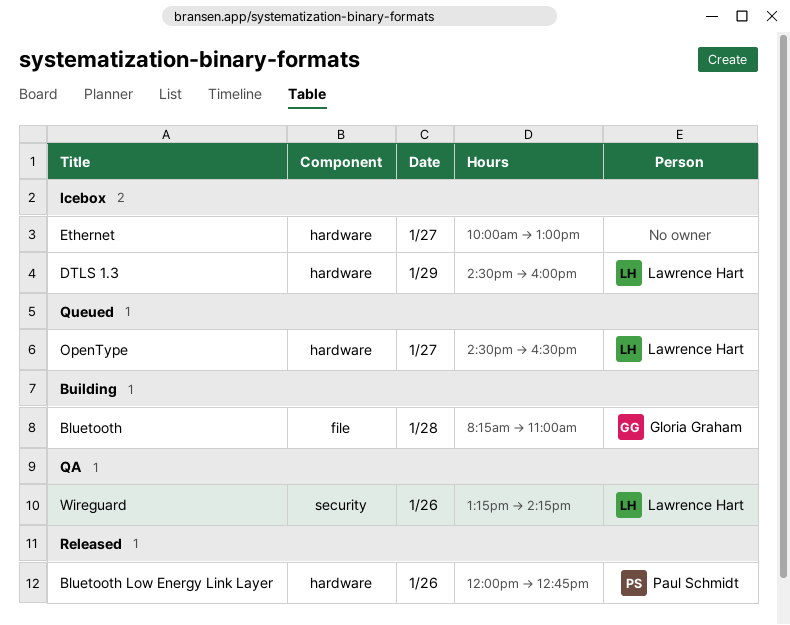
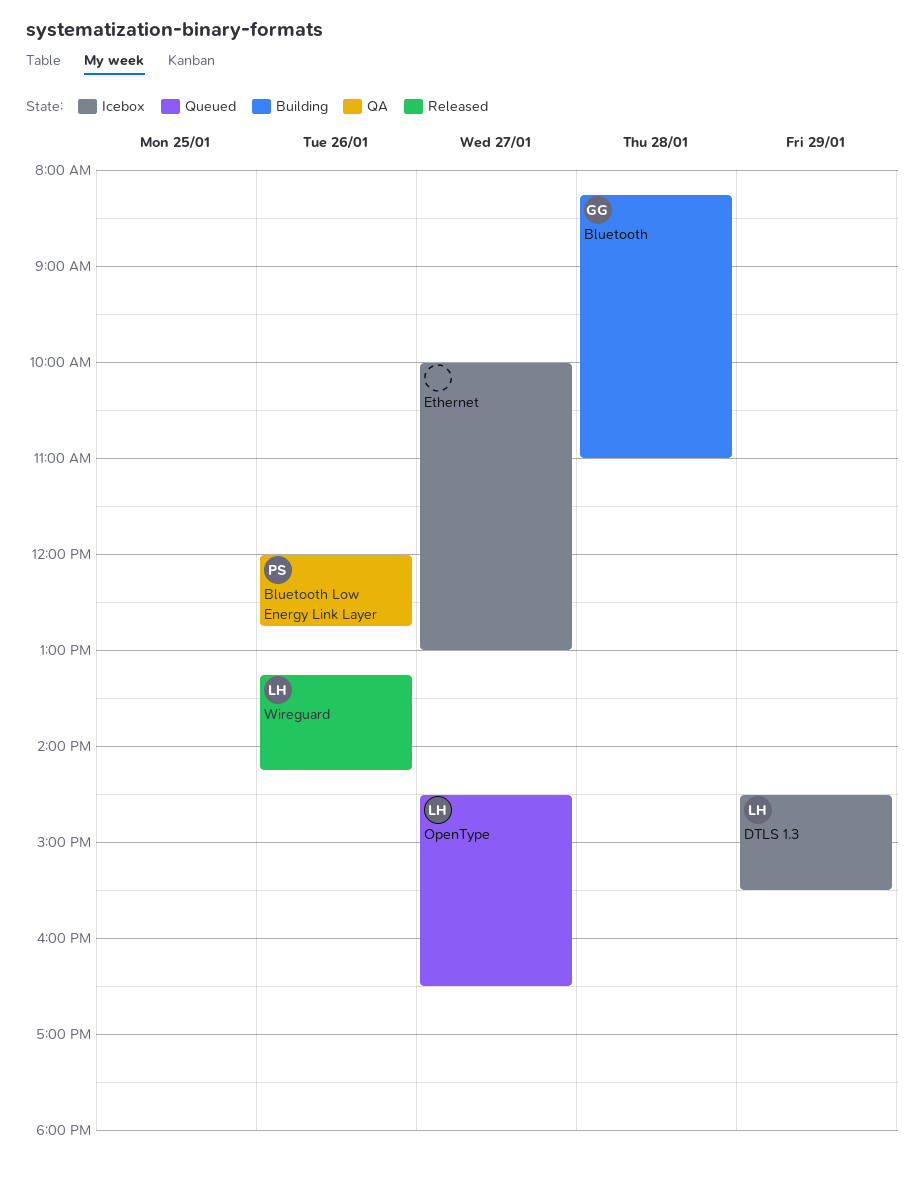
Bluetooth Low Energy Link Layer, status: Released -> QA
DTLS 1.3, ends: 16:00 -> 15:30
Wireguard, status: QA -> Released

